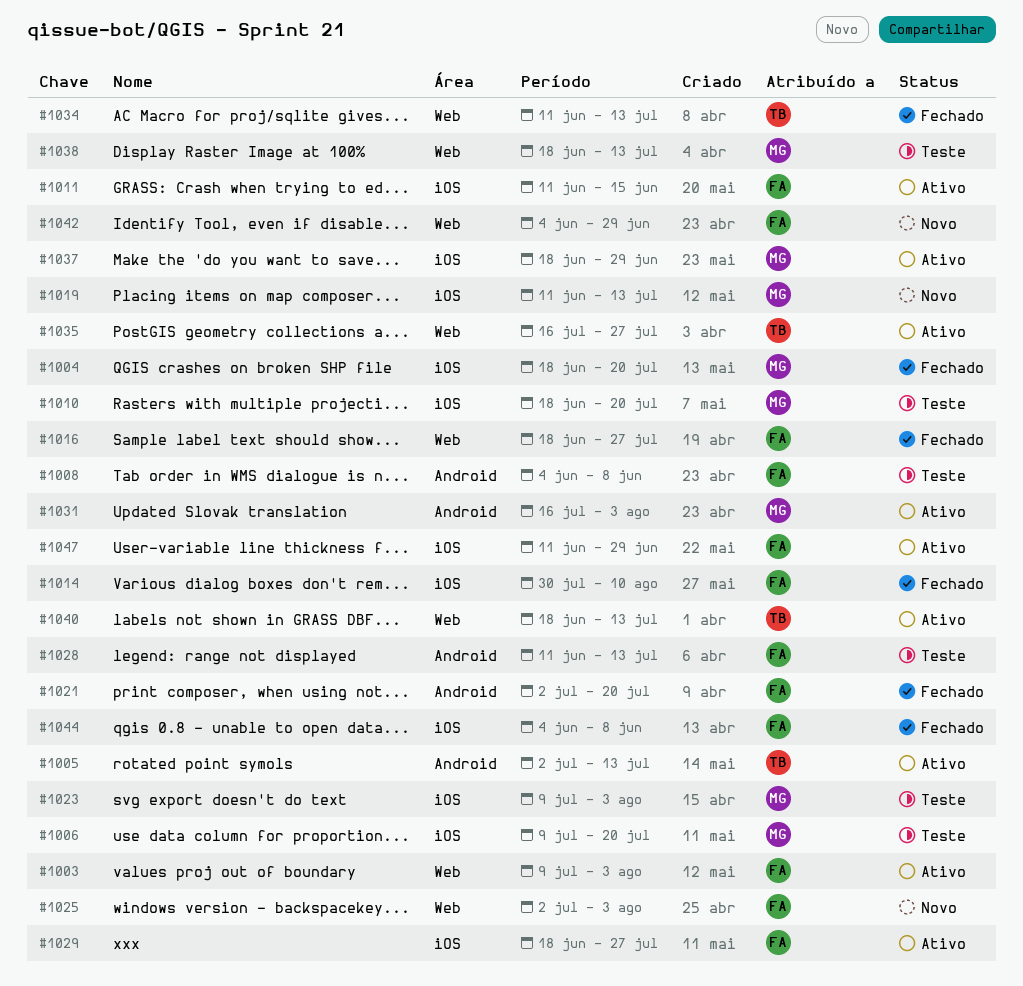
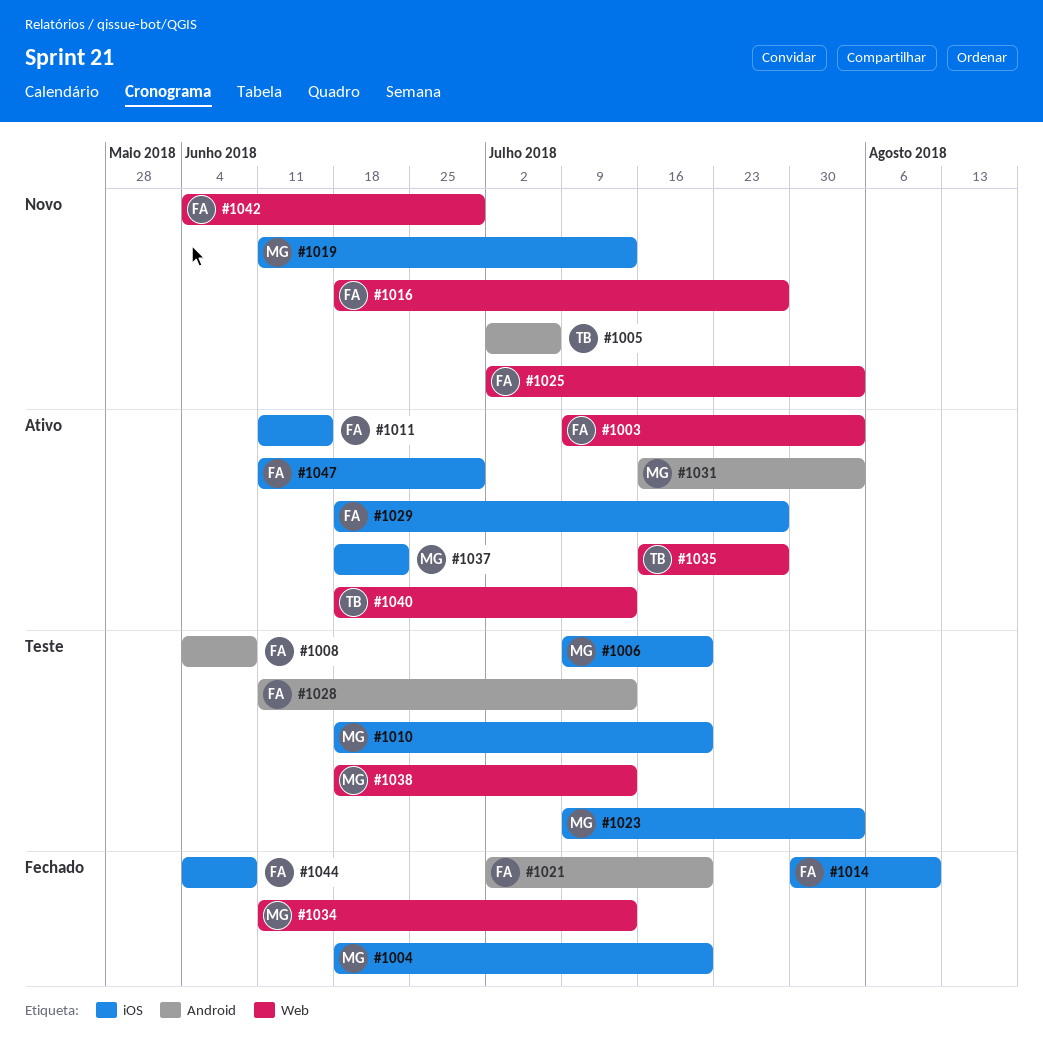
#1005, status: Ativo -> Novo
#1005, due: Jul 13 -> Jul 6
#1016, status: Fechado -> Novo
#1034, owner: TB -> MG
#1037, due: Jun 29 -> Jun 22

